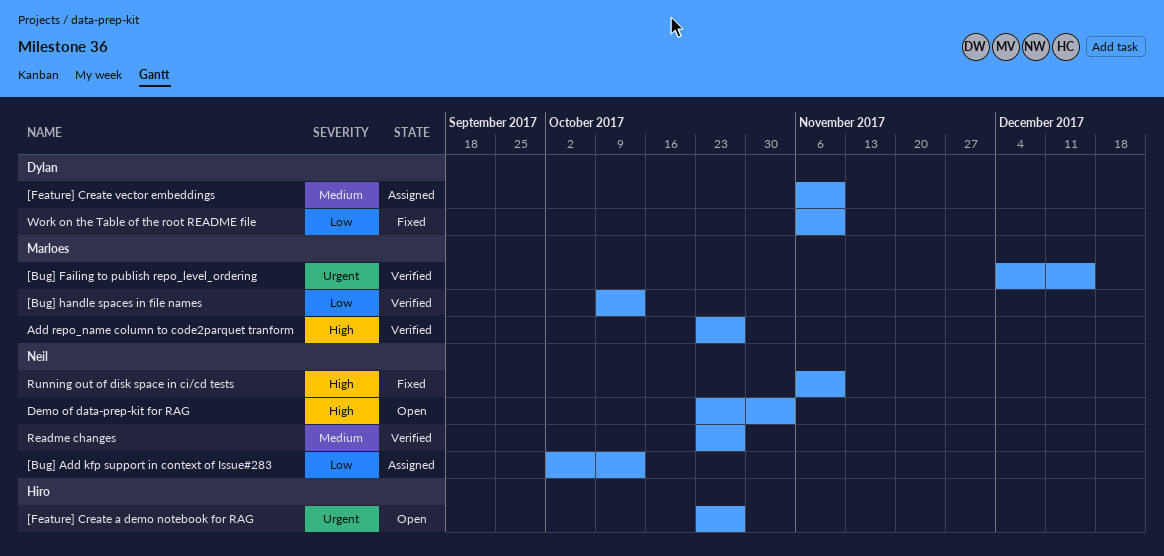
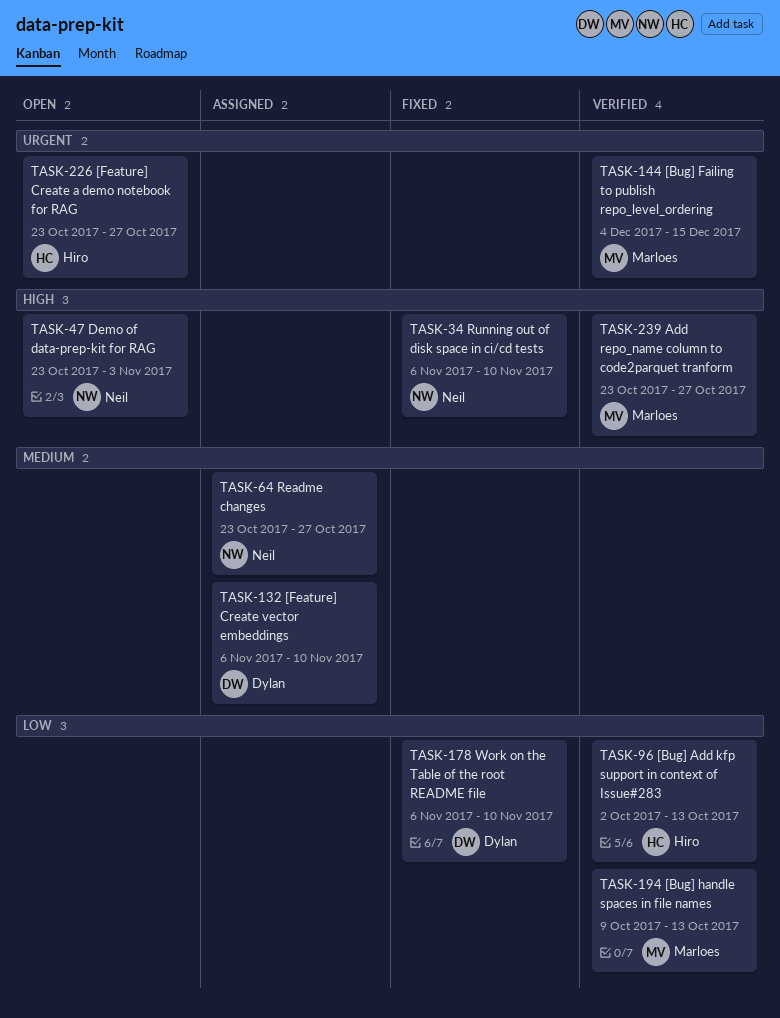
[Bug] Add kfp support in context of Issue#283, status: Assigned -> Verified
[Bug] Add kfp support in context of Issue#283, owner: Neil -> Hiro
Readme changes, status: Verified -> Assigned

